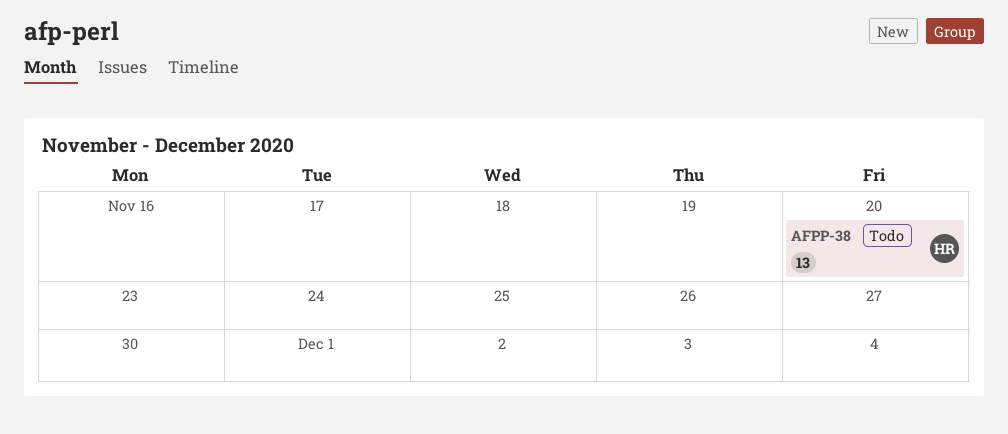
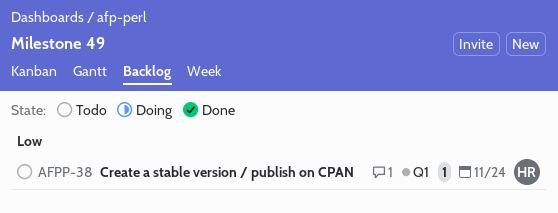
AFPP-38, estimate: 13 -> 1
AFPP-38, due: Nov 20 -> Nov 24

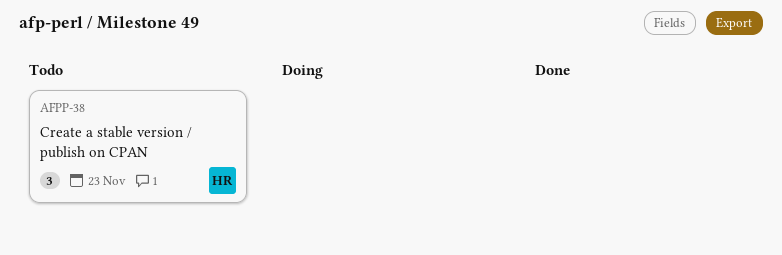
AFPP-38, estimate: 1 -> 3
AFPP-38, due: Nov 24 -> Nov 23

